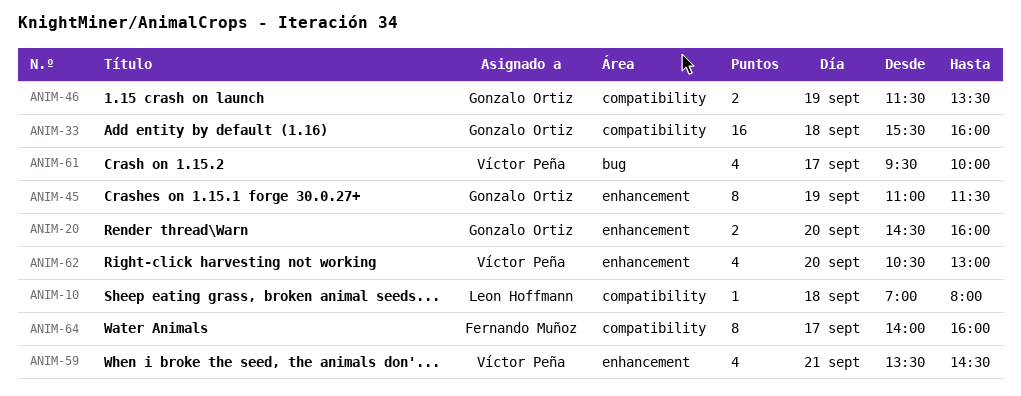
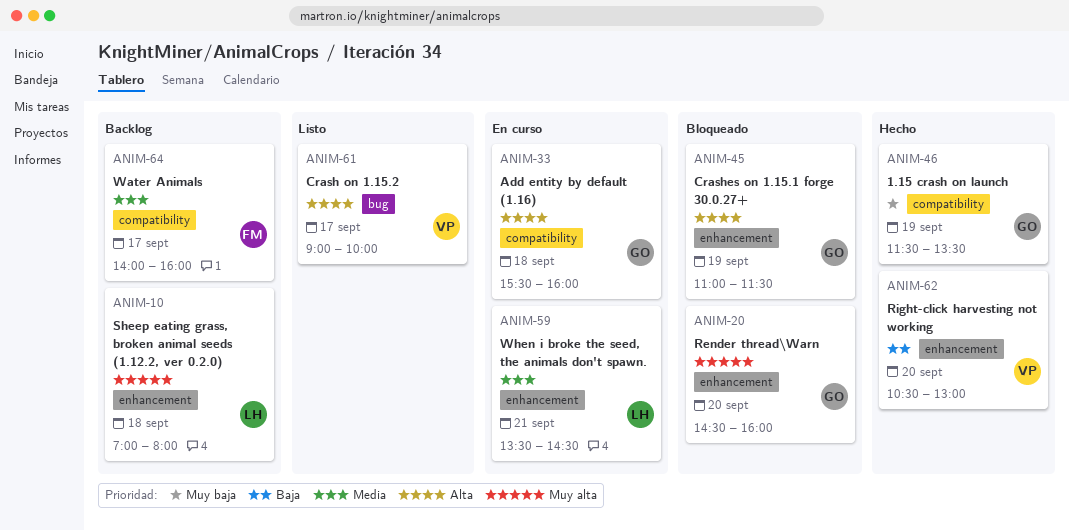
ANIM-10, label: compatibility -> enhancement
ANIM-59, owner: Víctor Peña -> Leon Hoffmann
ANIM-61, begins: 09:30 -> 09:00

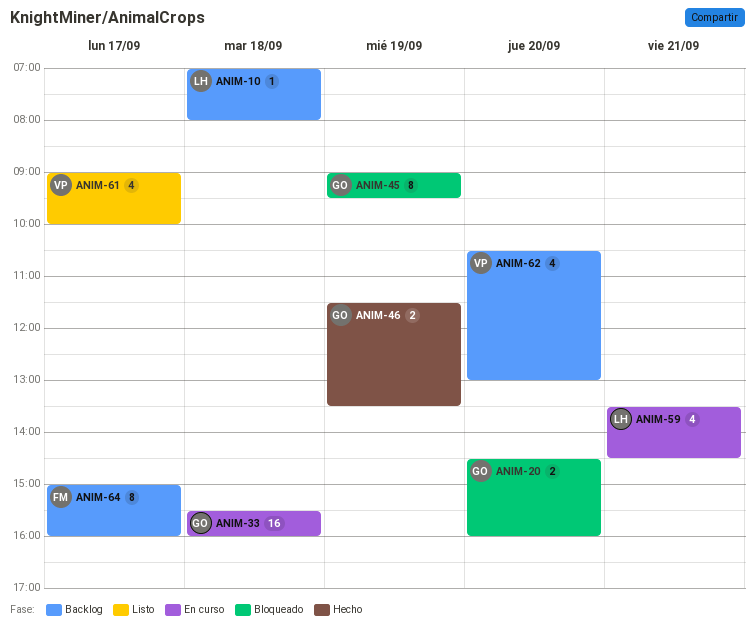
ANIM-45, begins: 11:00 -> 09:00
ANIM-45, ends: 11:30 -> 09:30
ANIM-62, status: Hecho -> Backlog
ANIM-64, begins: 14:00 -> 15:00

